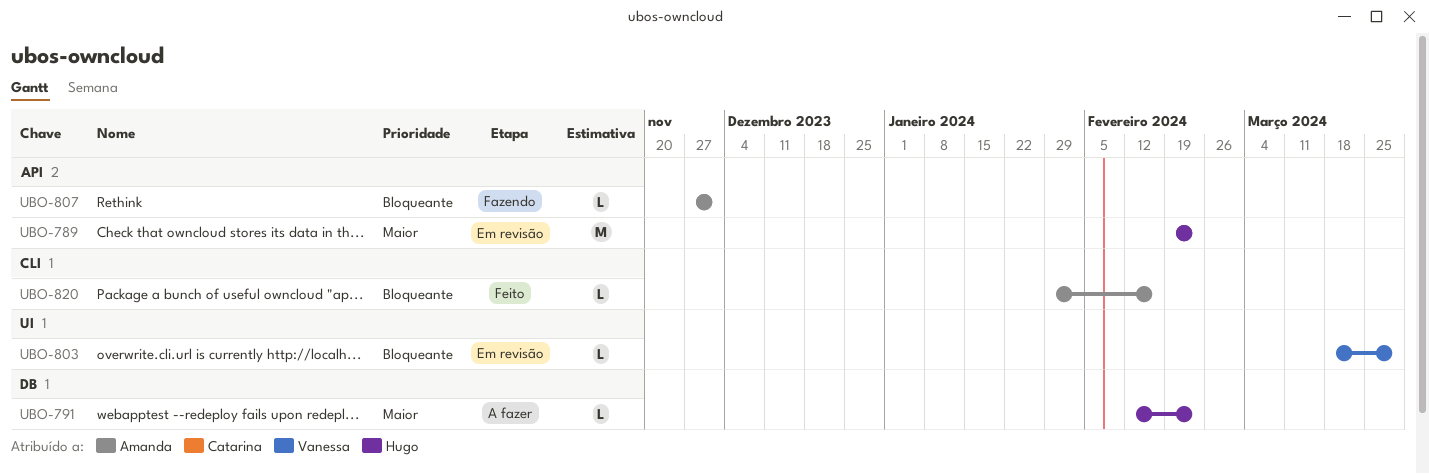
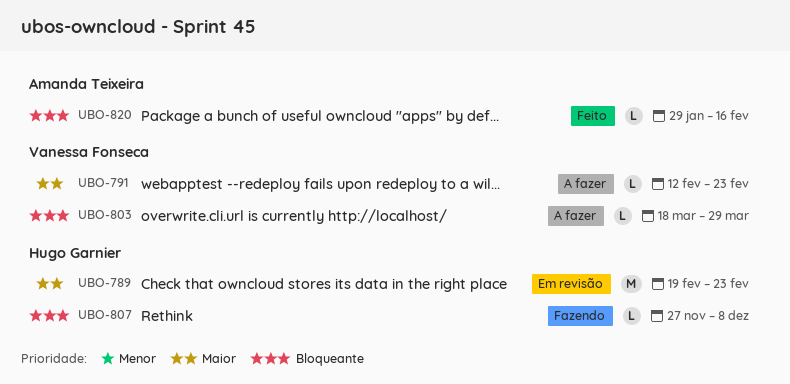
UBO-791, owner: Hugo Garnier -> Vanessa Fonseca
UBO-803, status: Em revisão -> A fazer
UBO-807, owner: Amanda Teixeira -> Hugo Garnier
UBO-807, due: Dec 1 -> Dec 8

